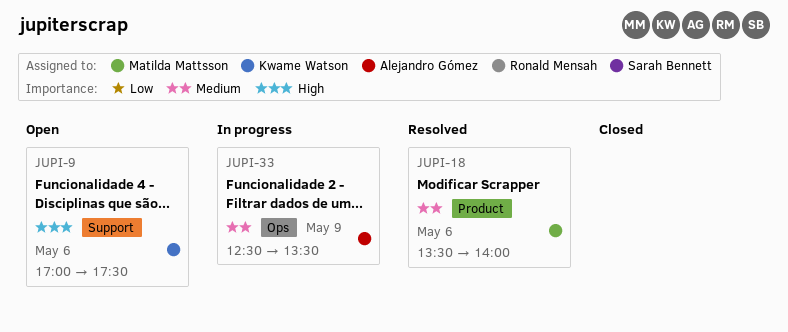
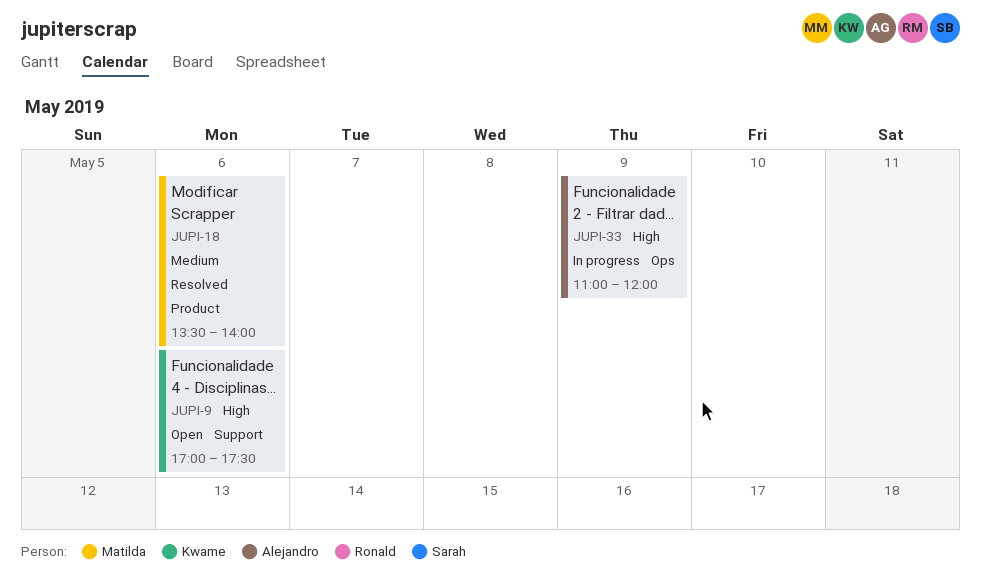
JUPI-33, priority: Medium -> High
JUPI-33, begins: 12:30 -> 11:00
JUPI-33, ends: 13:30 -> 12:00

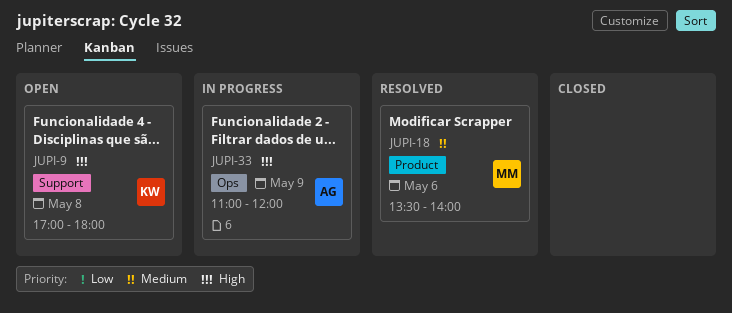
JUPI-9, day: May 6 -> May 8
JUPI-9, ends: 17:30 -> 18:00

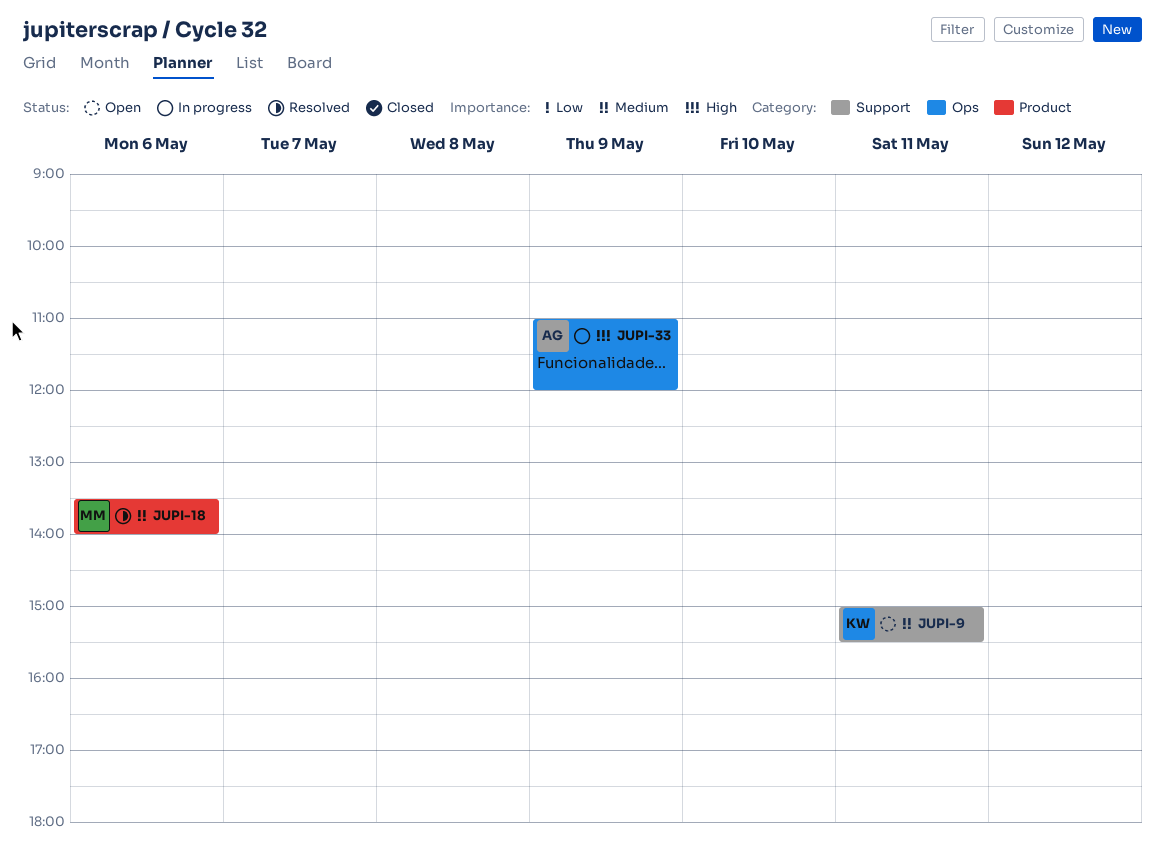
JUPI-9, priority: High -> Medium
JUPI-9, day: May 8 -> May 11
JUPI-9, begins: 17:00 -> 15:00
JUPI-9, ends: 18:00 -> 15:30

